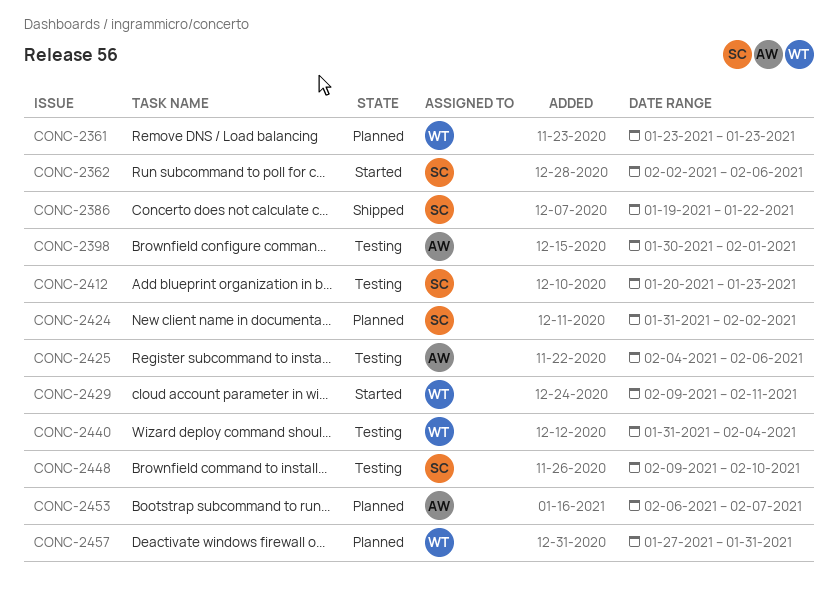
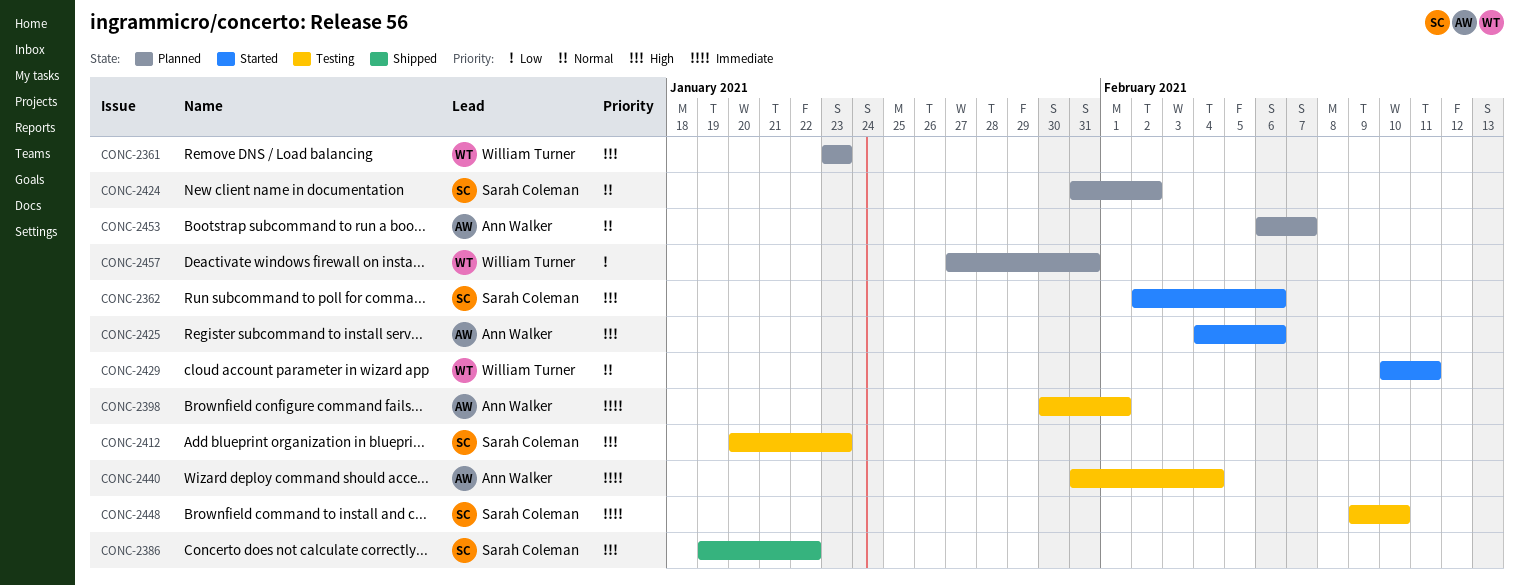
CONC-2425, status: Testing -> Started
CONC-2429, start: Feb 9 -> Feb 10
CONC-2440, owner: William Turner -> Ann Walker

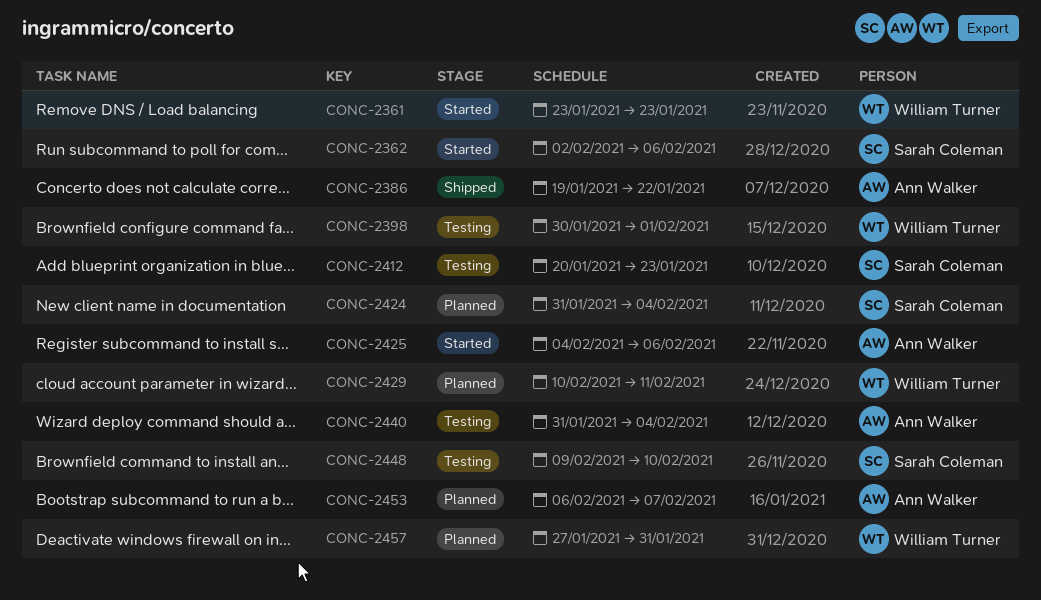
CONC-2361, status: Planned -> Started
CONC-2386, owner: Sarah Coleman -> Ann Walker
CONC-2398, owner: Ann Walker -> William Turner
CONC-2424, due: Feb 2 -> Feb 4
CONC-2429, status: Started -> Planned

